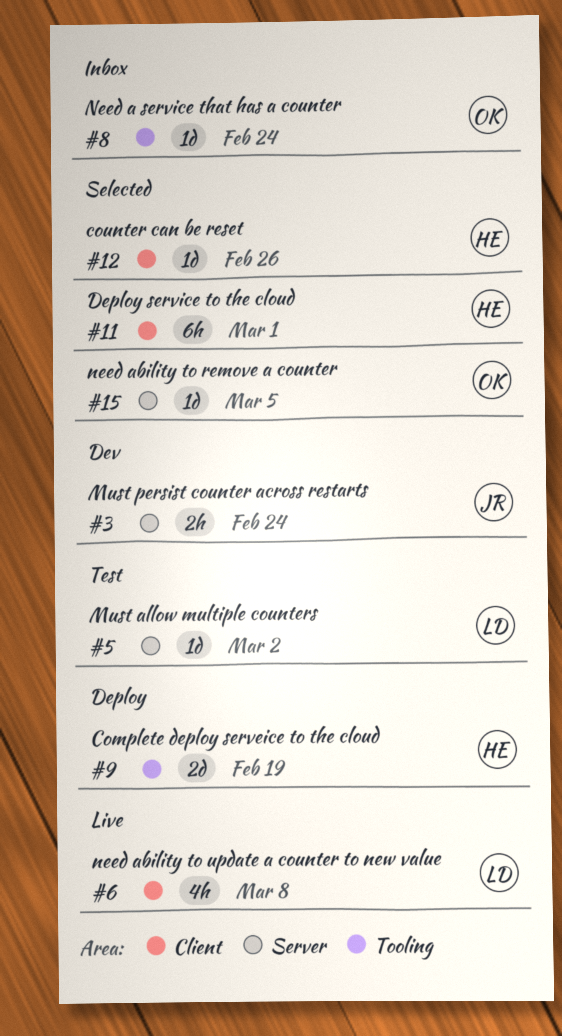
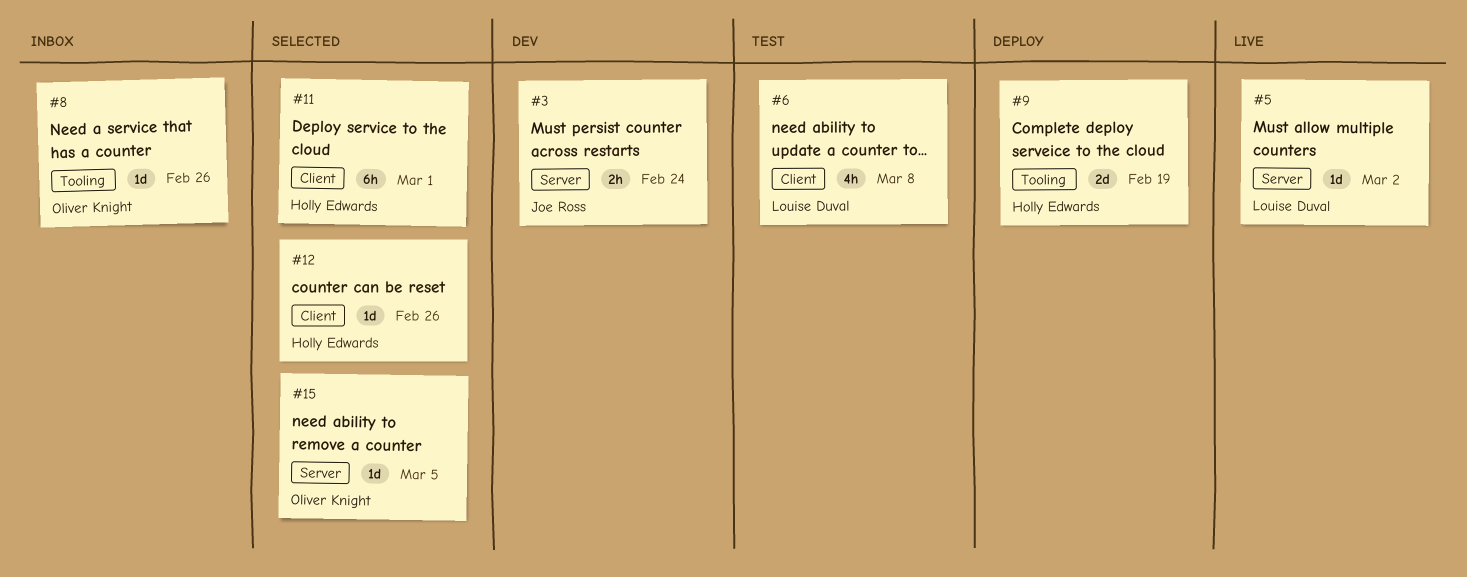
#5, status: Test -> Live
#6, status: Live -> Test
#8, due: Feb 24 -> Feb 26

